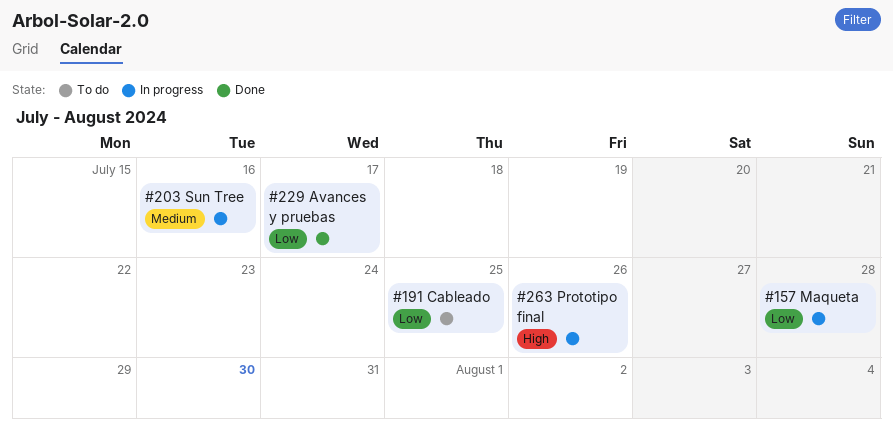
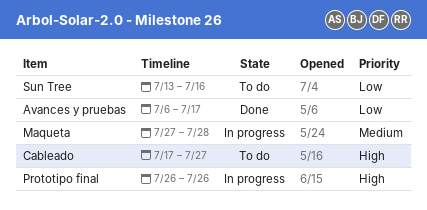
Cableado, priority: Low -> High
Cableado, due: Jul 25 -> Jul 27
Maqueta, priority: Low -> Medium
Sun Tree, status: In progress -> To do
Sun Tree, priority: Medium -> Low

